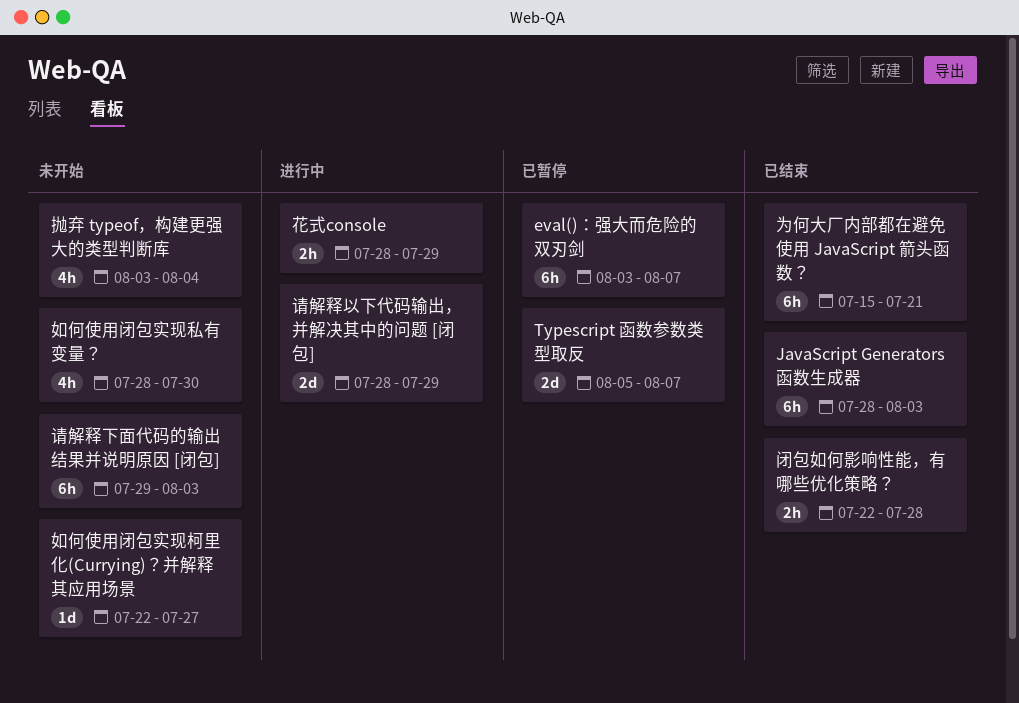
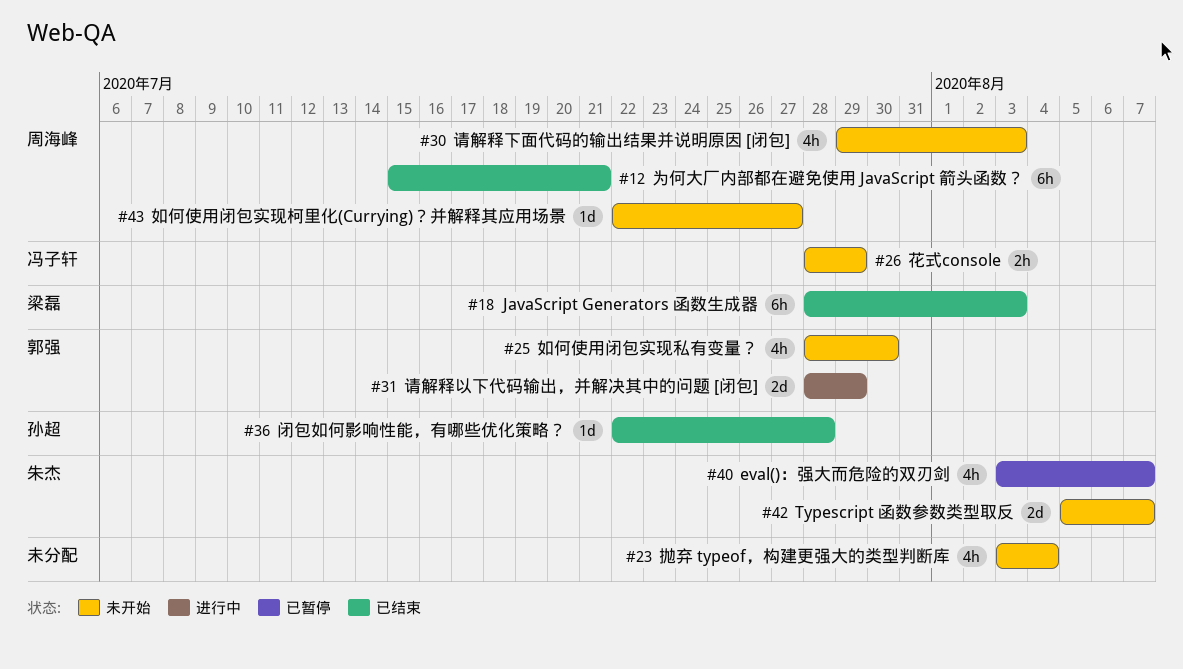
eval()：强大而危险的双刃剑, estimate: 6h -> 4h
Typescript 函数参数类型取反, status: 已暂停 -> 未开始
花式console, status: 进行中 -> 未开始
请解释下面代码的输出结果并说明原因 [闭包], estimate: 6h -> 4h
闭包如何影响性能，有哪些优化策略？, estimate: 2h -> 1d

